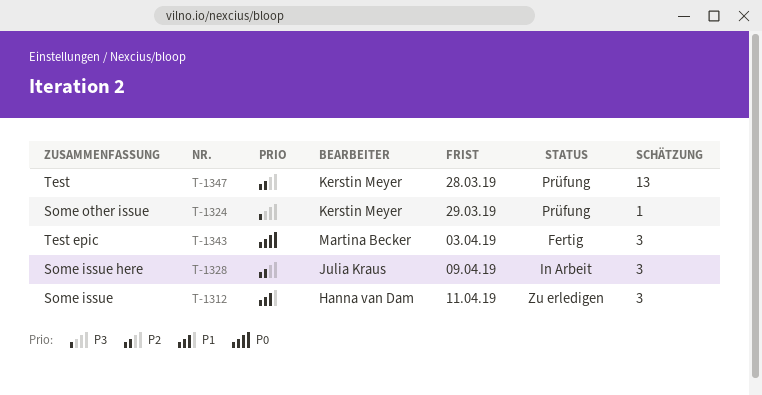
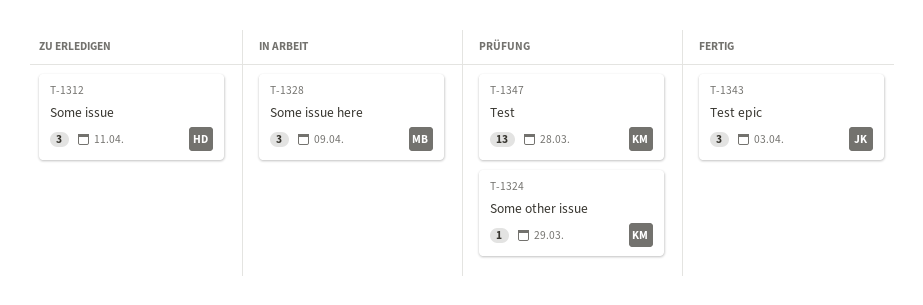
T-1328, owner: Julia Kraus -> Martina Becker
T-1343, owner: Martina Becker -> Julia Kraus

